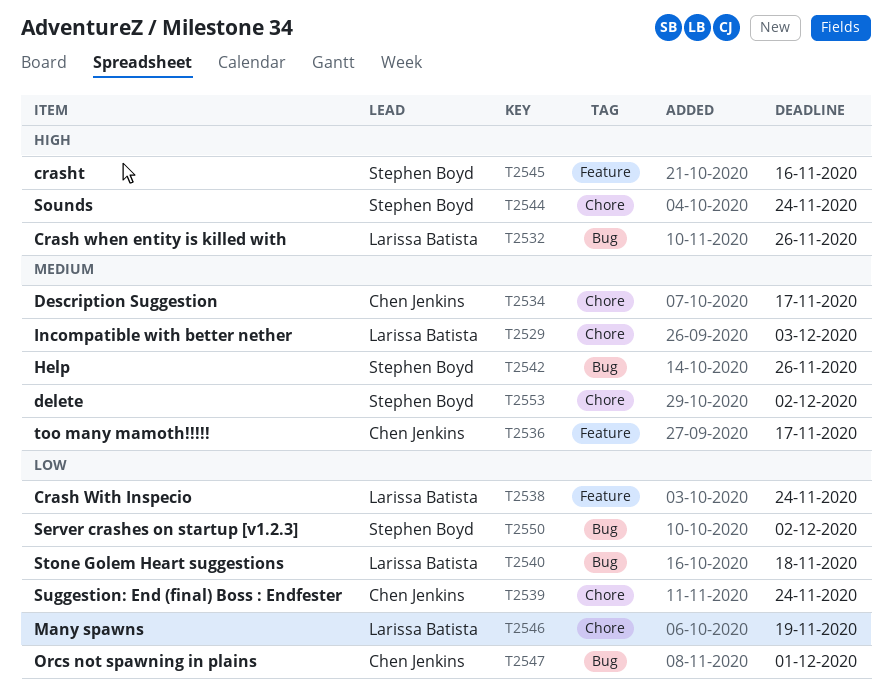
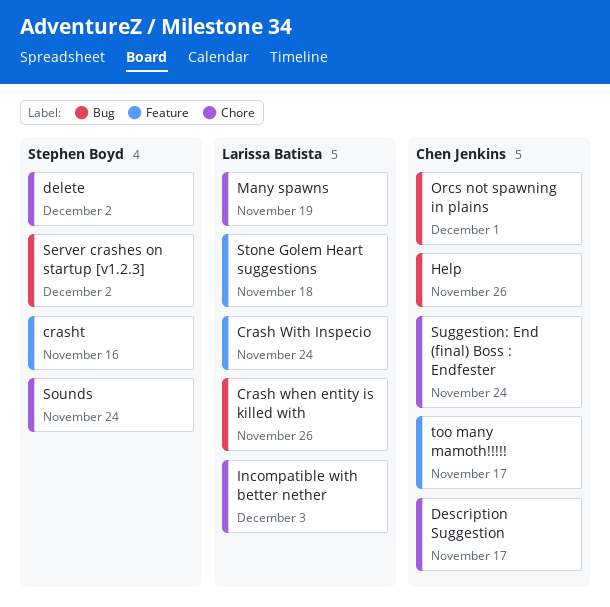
Help, owner: Stephen Boyd -> Chen Jenkins
Stone Golem Heart suggestions, label: Bug -> Feature

